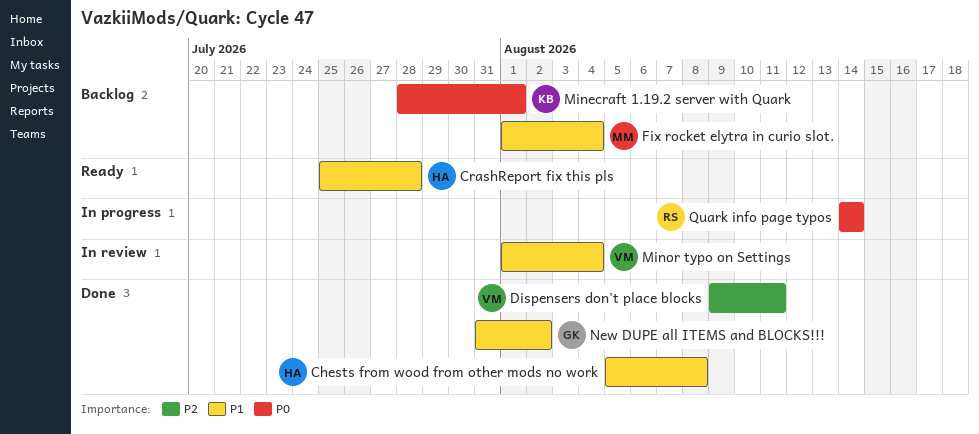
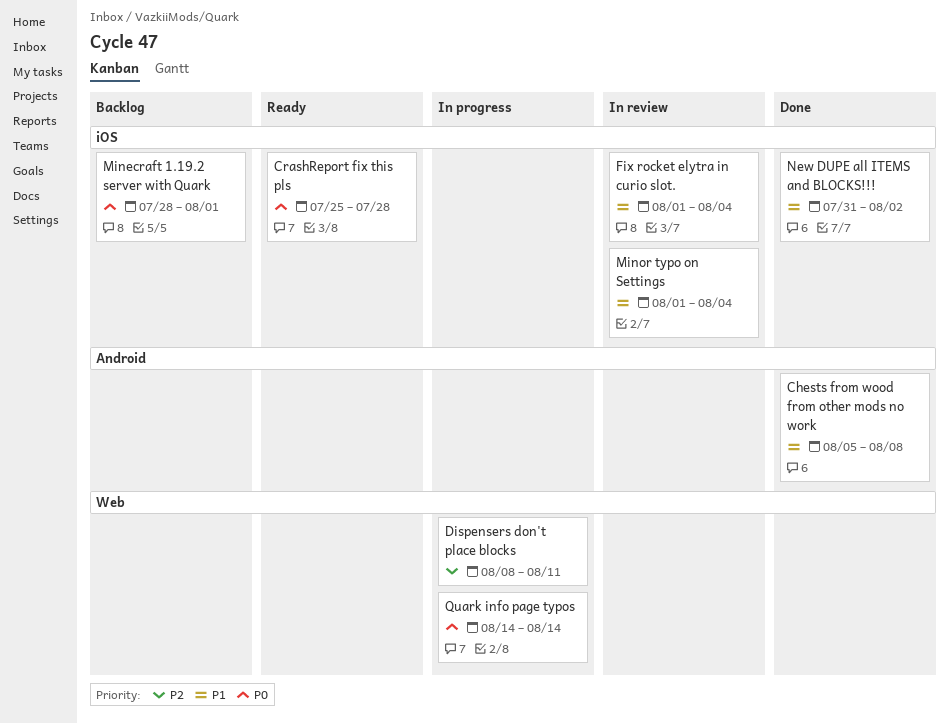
CrashReport fix this pls, priority: P1 -> P0
Dispensers don't place blocks, status: Done -> In progress
Dispensers don't place blocks, start: Aug 9 -> Aug 8
Fix rocket elytra in curio slot., status: Backlog -> In review

